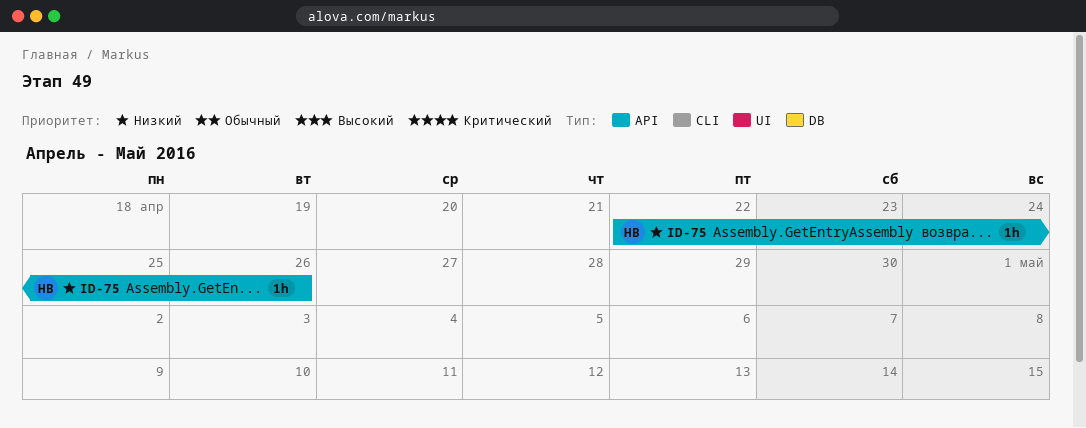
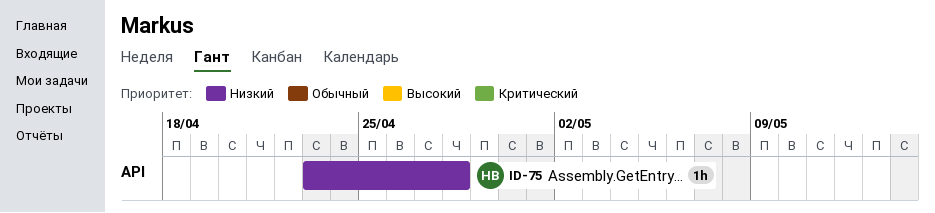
ID-75, start: Apr 22 -> Apr 23
ID-75, due: Apr 26 -> Apr 28

